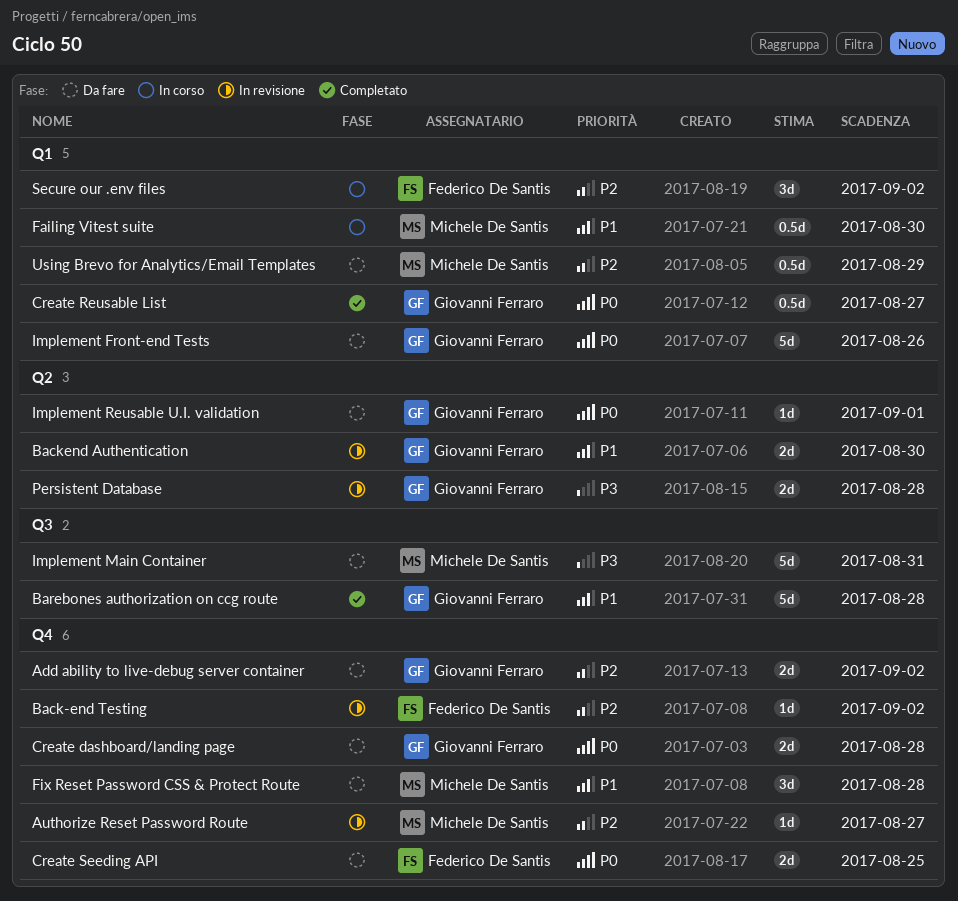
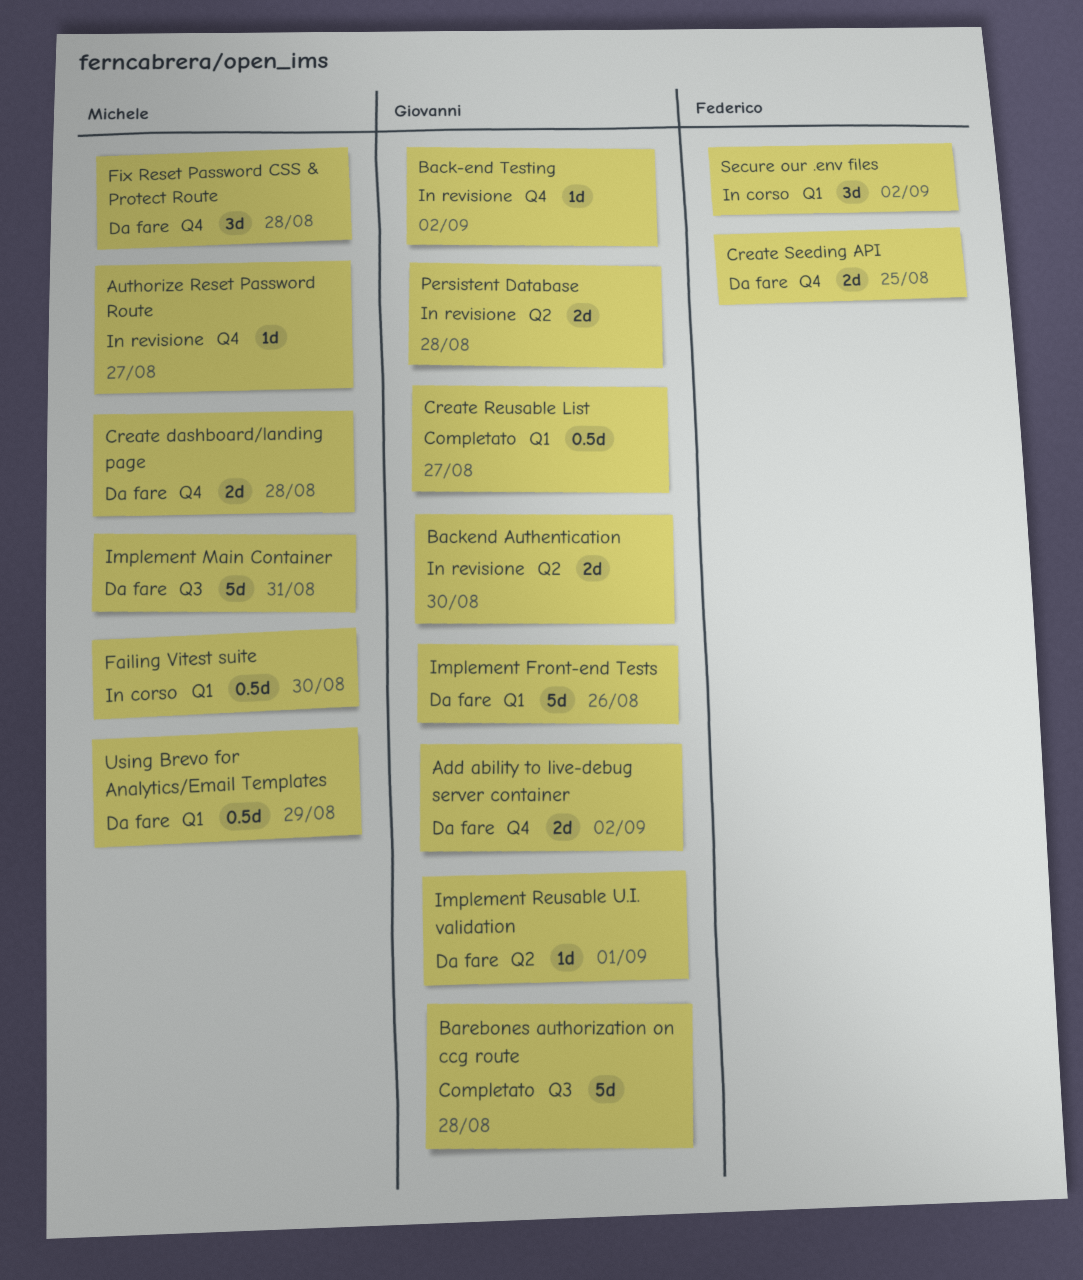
Back-end Testing, owner: Federico De Santis -> Giovanni Ferraro
Create dashboard/landing page, owner: Giovanni Ferraro -> Michele De Santis

